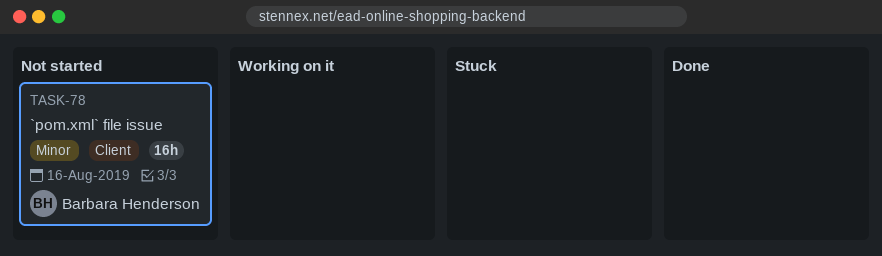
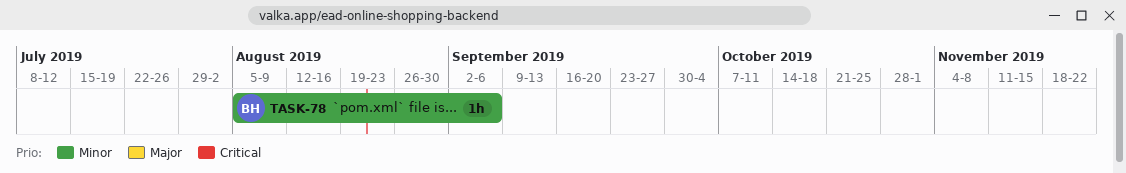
TASK-78, estimate: 16h -> 1h
TASK-78, due: Aug 16 -> Sep 6

